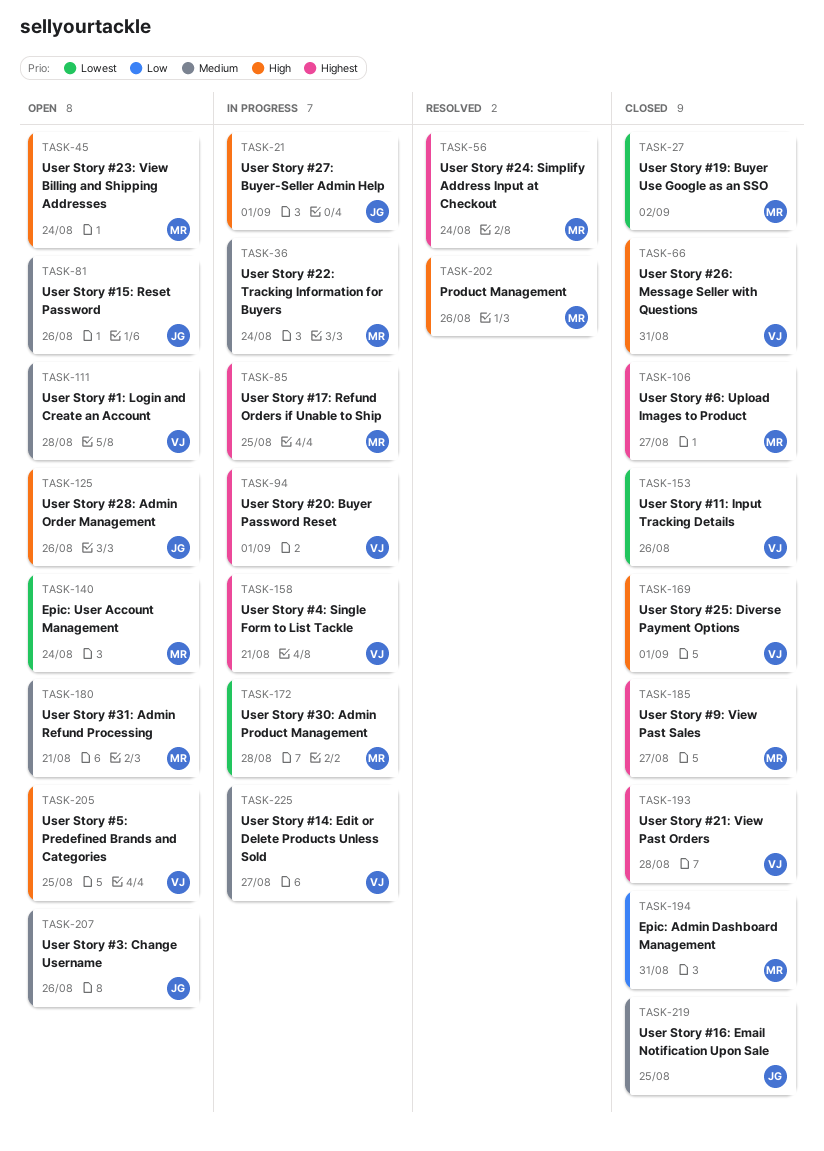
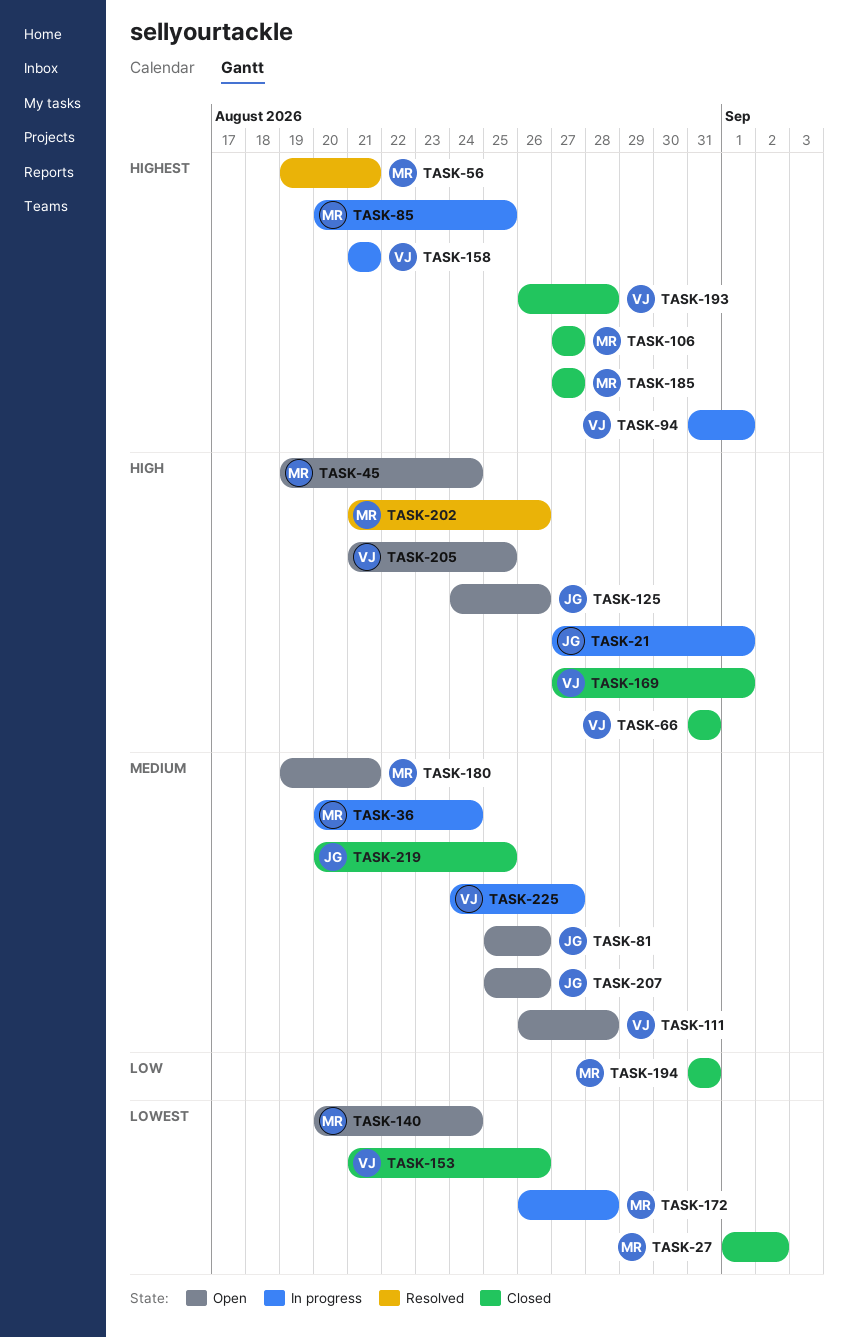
TASK-56, due: Aug 24 -> Aug 21

